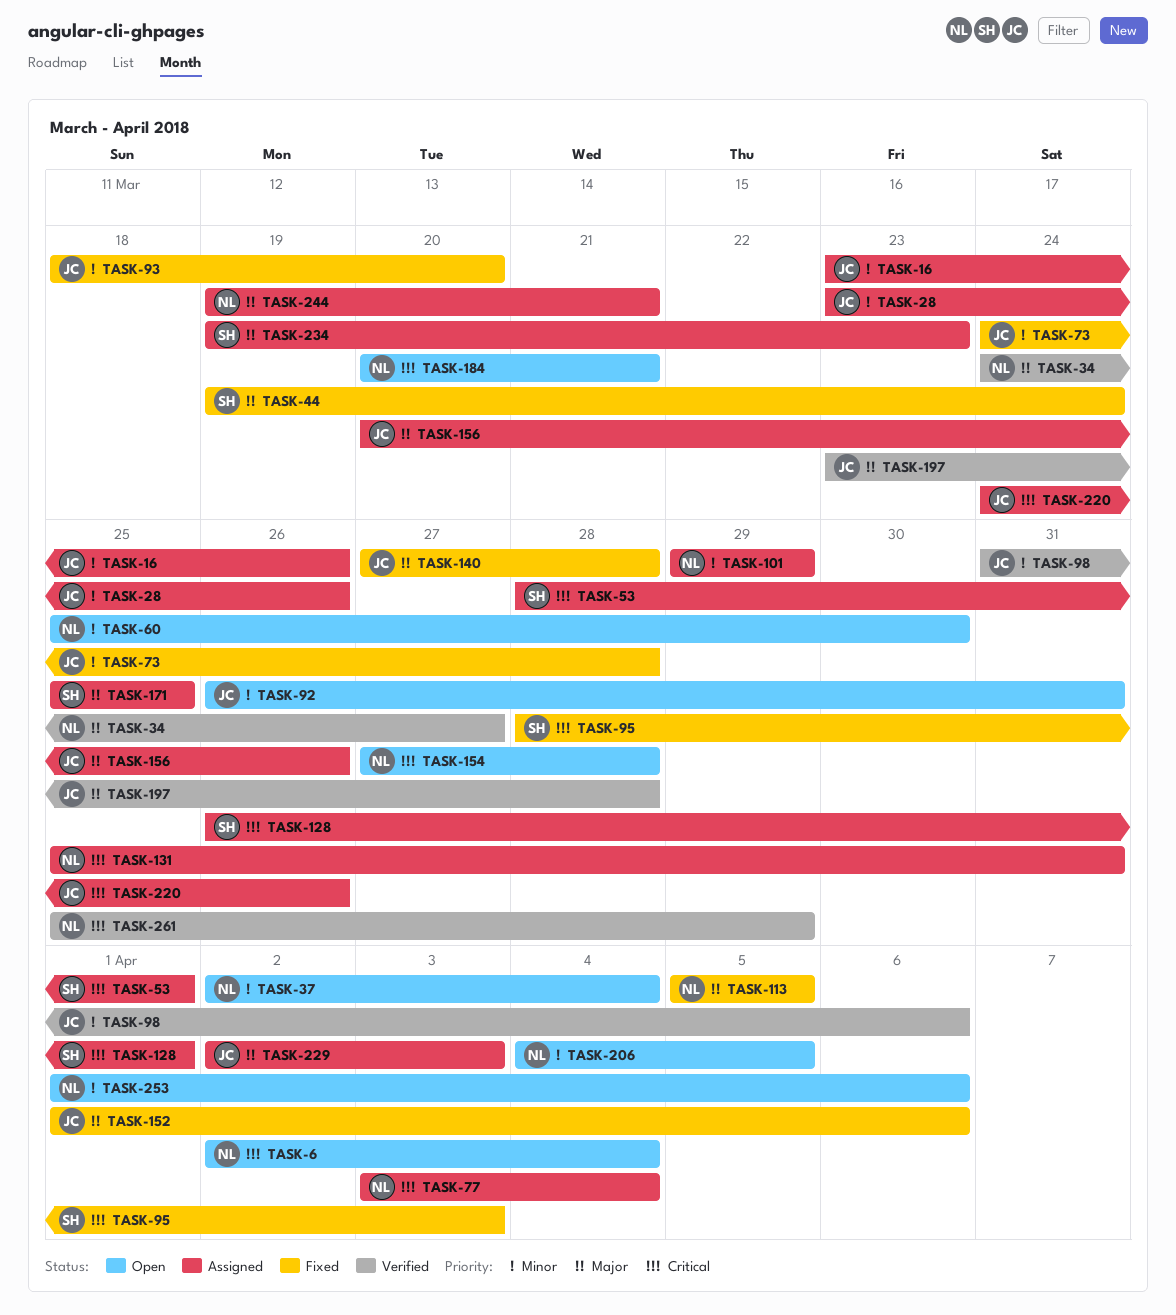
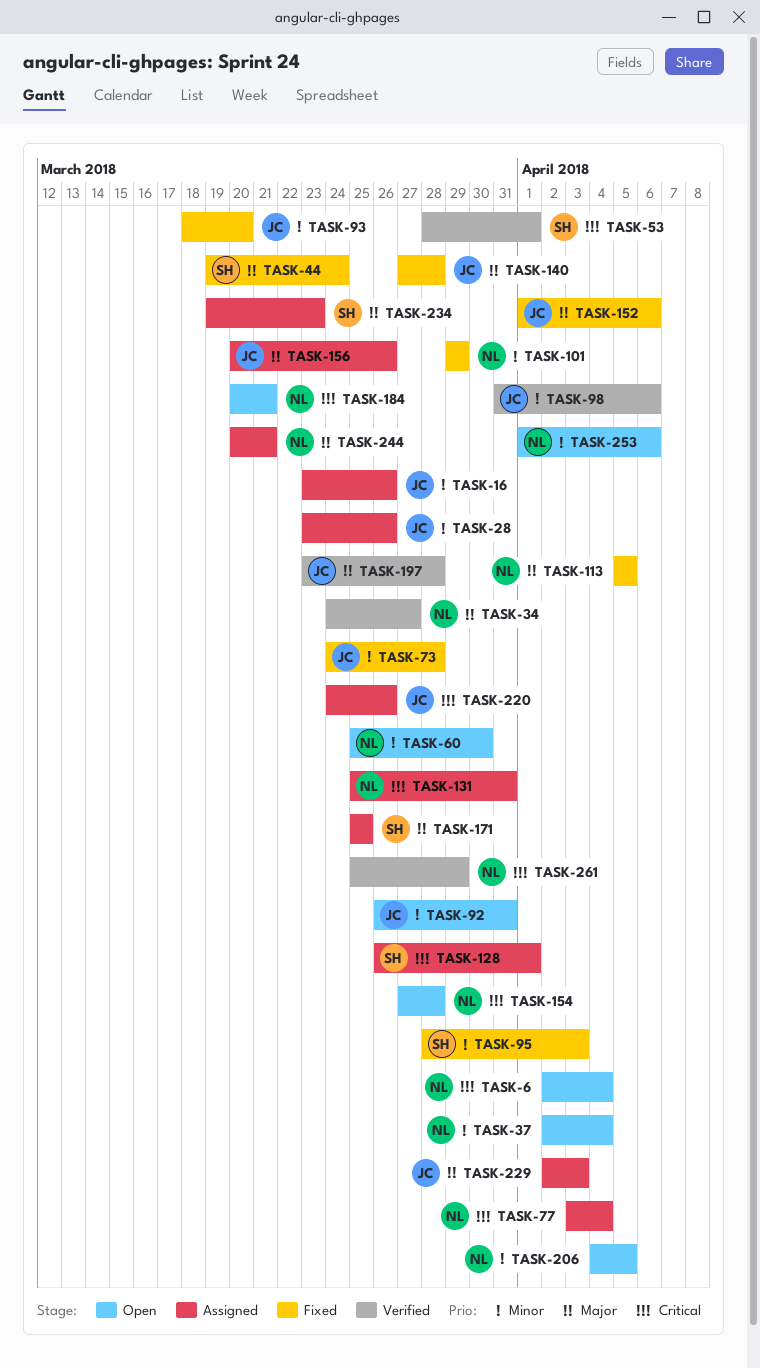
TASK-53, status: Assigned -> Verified
TASK-95, priority: Critical -> Minor
TASK-101, status: Assigned -> Fixed
TASK-244, start: Mar 19 -> Mar 20

